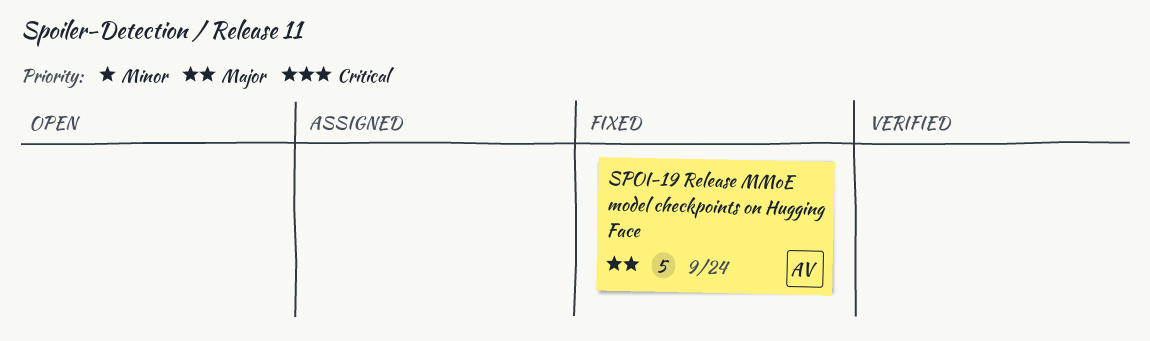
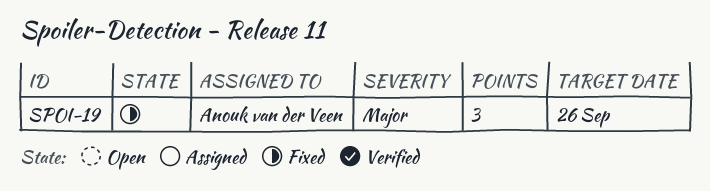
SPOI-19, estimate: 5 -> 3
SPOI-19, due: Sep 24 -> Sep 26

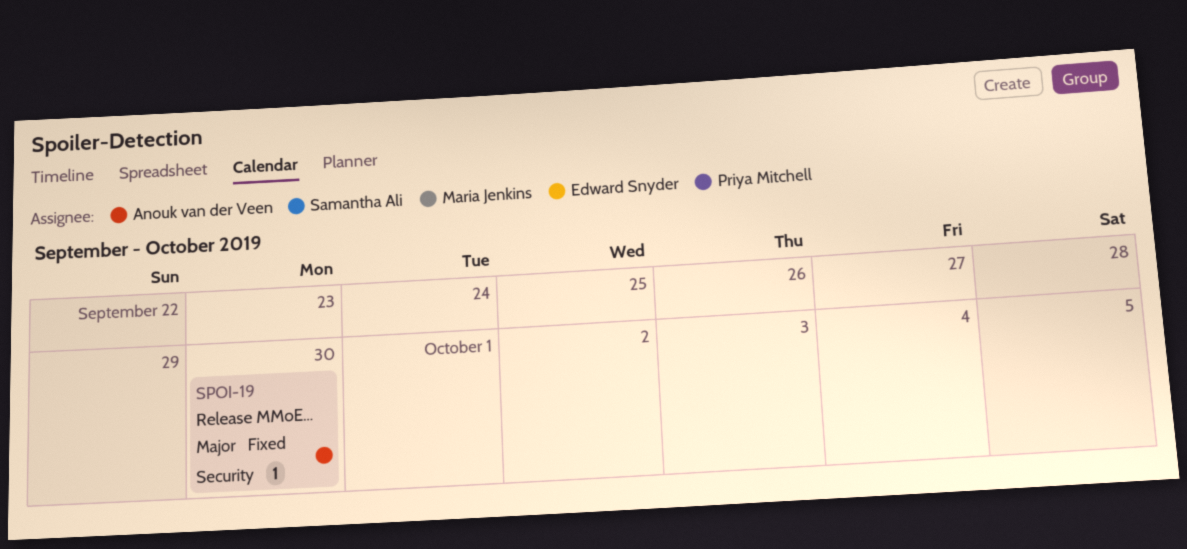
SPOI-19, estimate: 3 -> 1
SPOI-19, due: Sep 26 -> Sep 30

